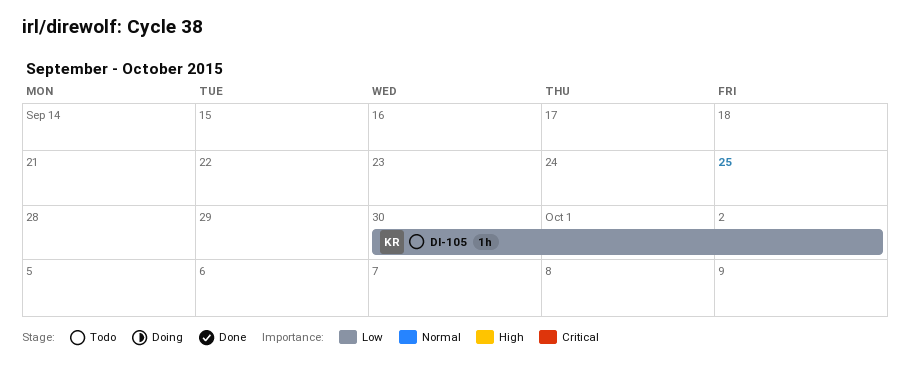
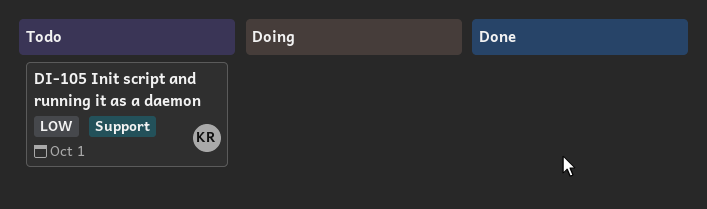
DI-105, due: Oct 2 -> Oct 1

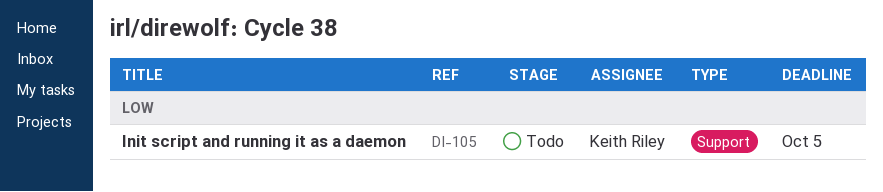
DI-105, due: Oct 1 -> Oct 5

